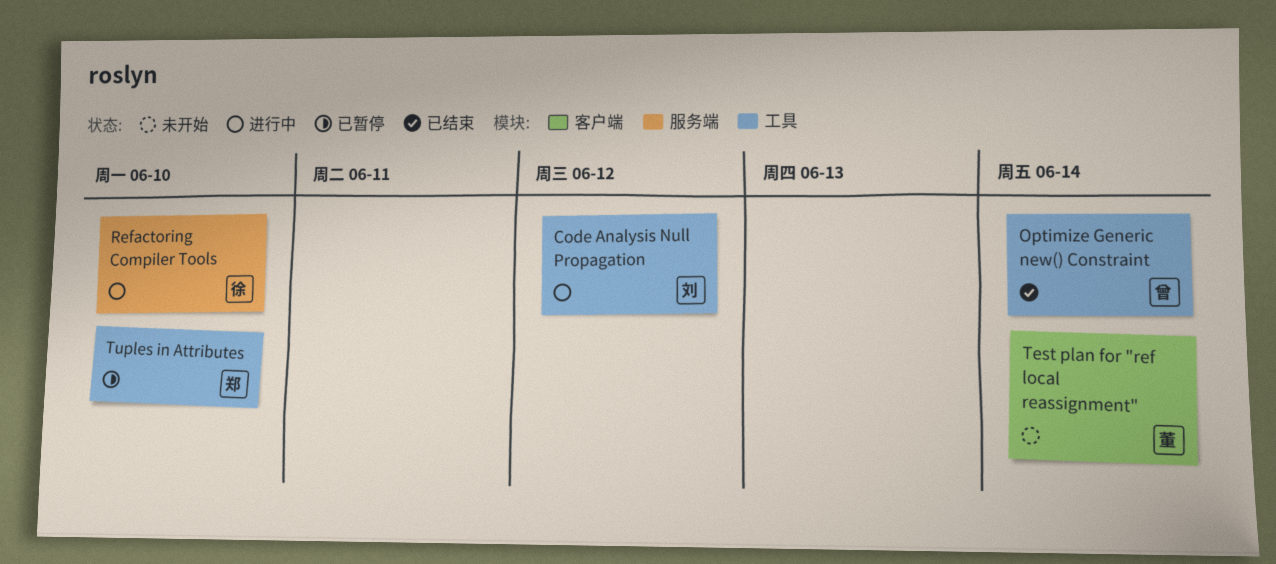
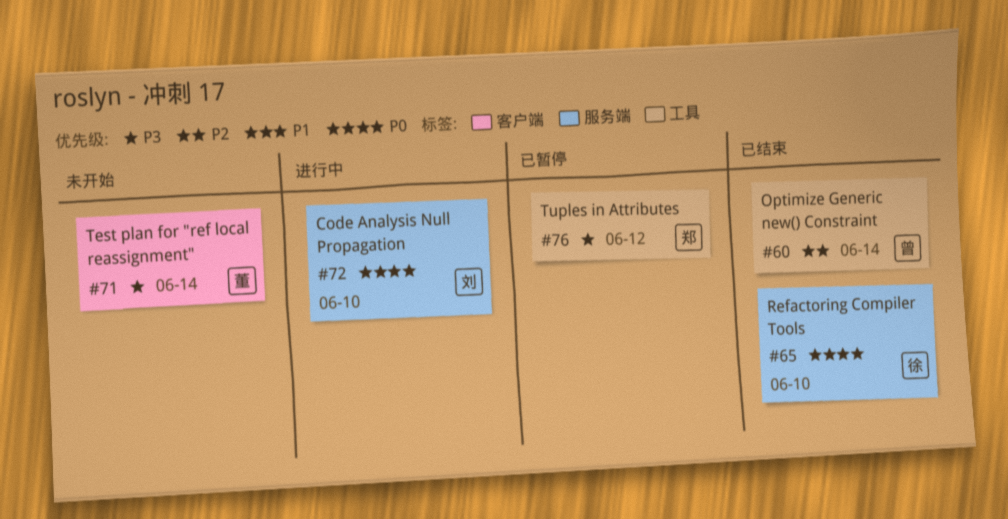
Code Analysis Null Propagation, label: 工具 -> 服务端
Code Analysis Null Propagation, due: Jun 12 -> Jun 10
Refactoring Compiler Tools, status: 进行中 -> 已结束
Tuples in Attributes, due: Jun 10 -> Jun 12

